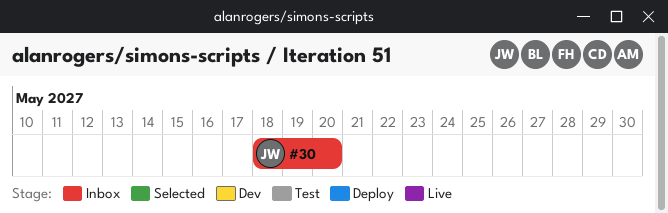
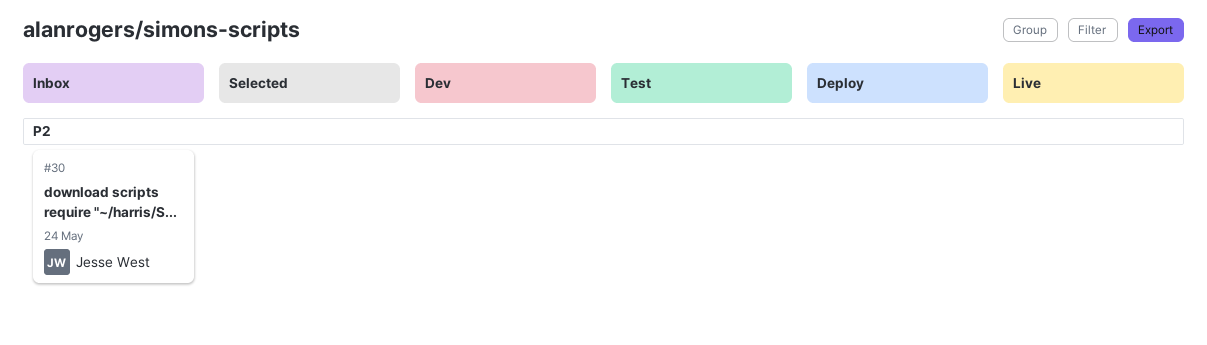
#30, due: May 20 -> May 24

